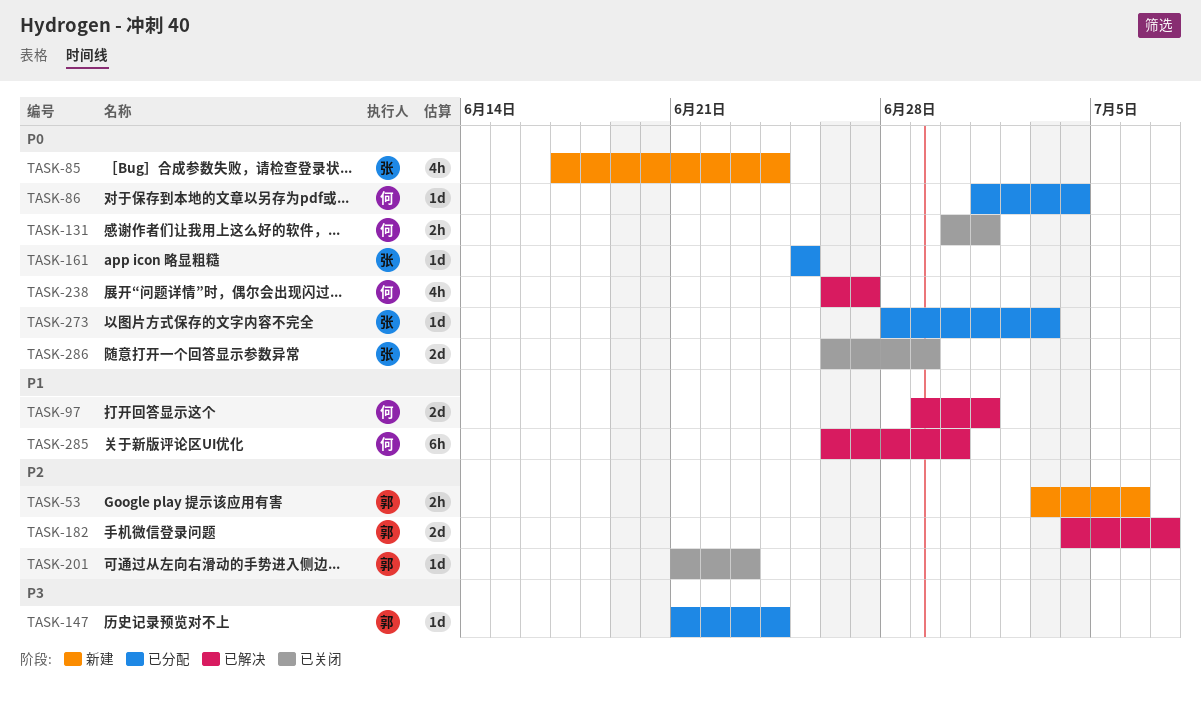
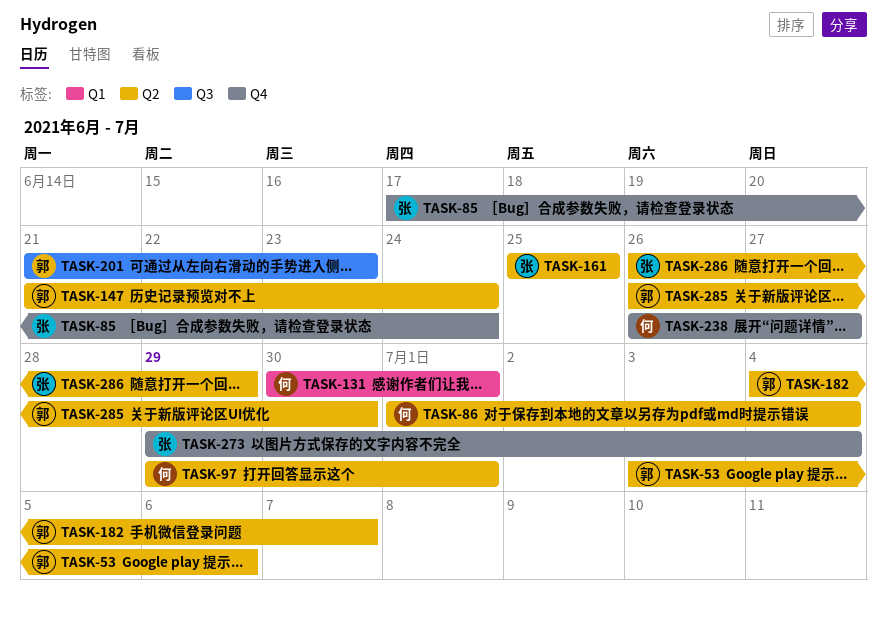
TASK-273, start: Jun 28 -> Jun 29
TASK-273, due: Jul 3 -> Jul 4
TASK-285, owner: 何 -> 郭

